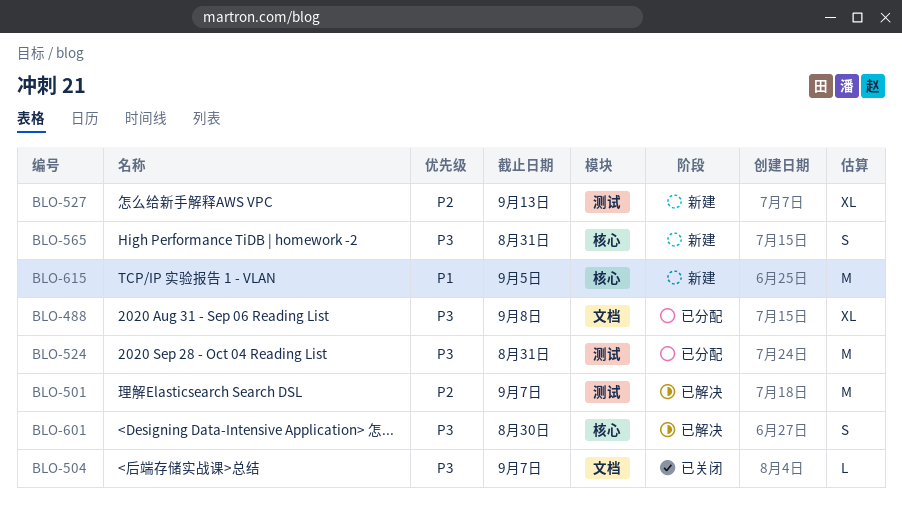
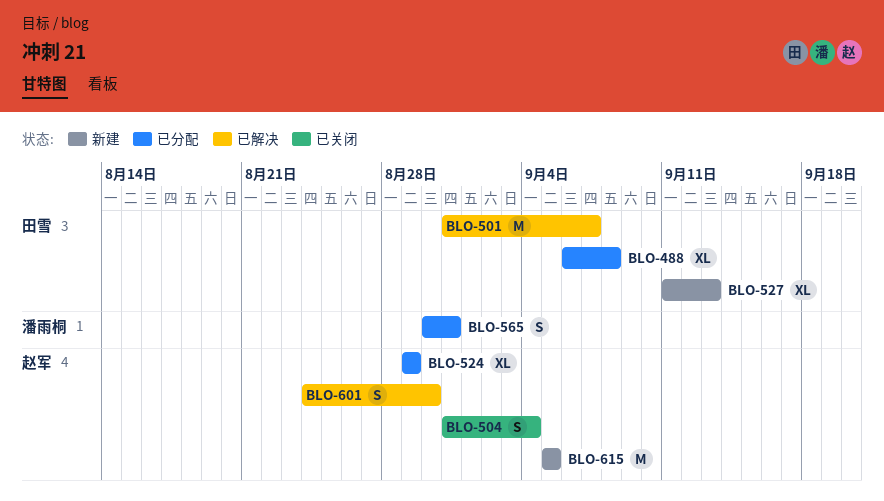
BLO-504, estimate: L -> S
BLO-504, due: Sep 7 -> Sep 4
BLO-524, estimate: M -> XL
BLO-524, due: Aug 31 -> Aug 29
BLO-565, status: 新建 -> 已分配

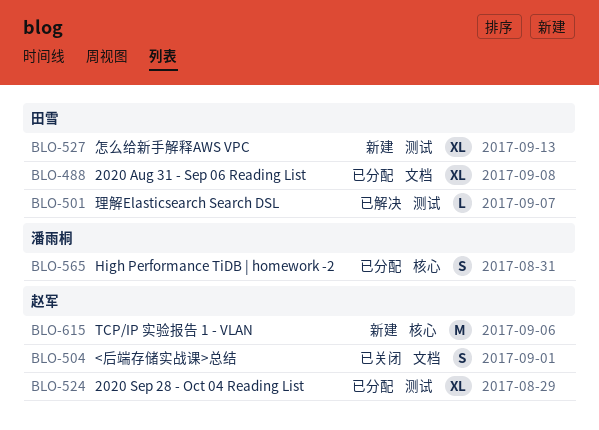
BLO-501, estimate: M -> L
BLO-504, due: Sep 4 -> Sep 1
BLO-601: present -> none
BLO-615, due: Sep 5 -> Sep 6

